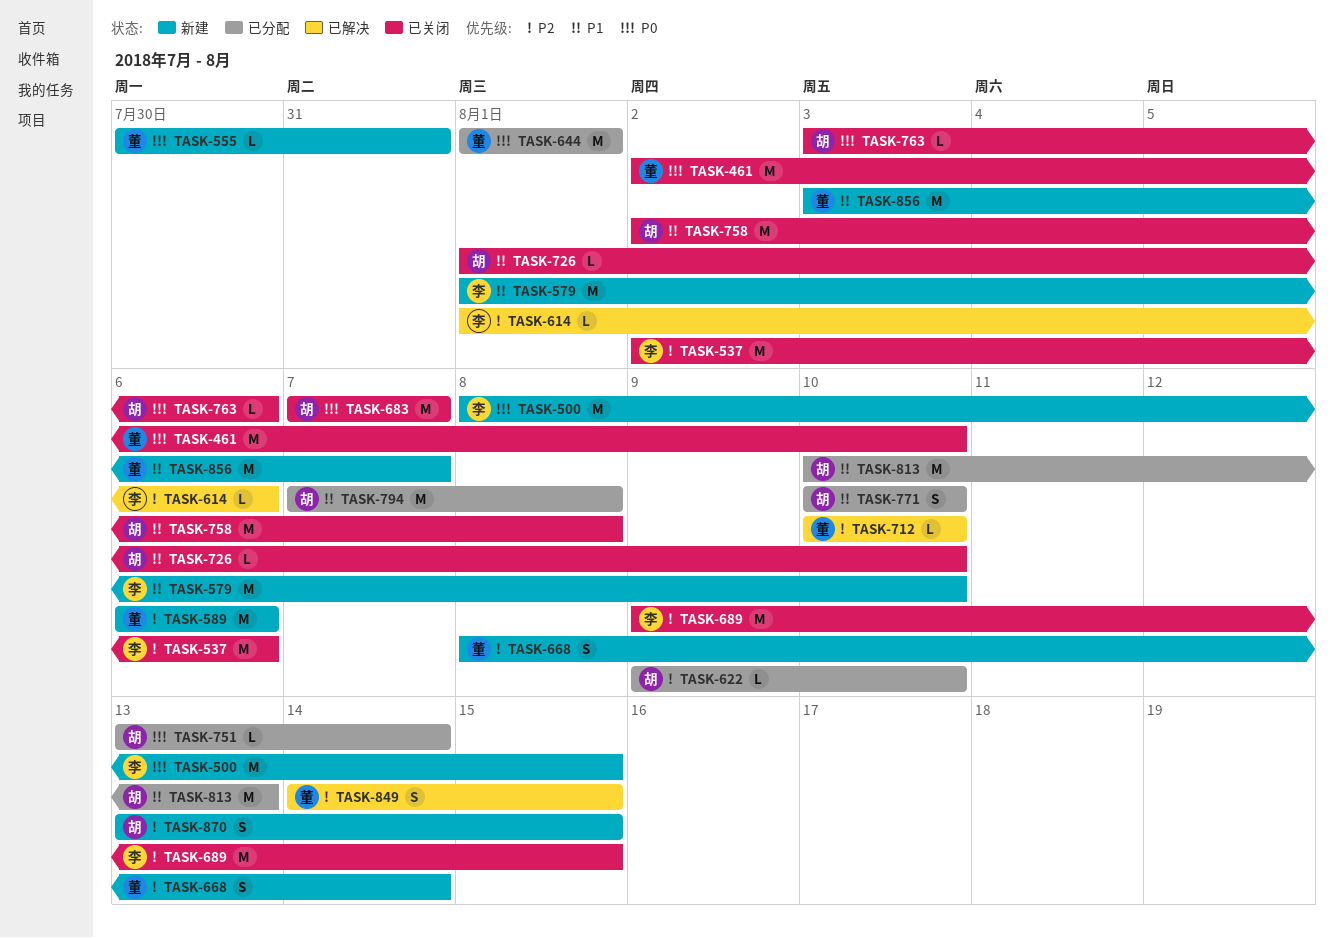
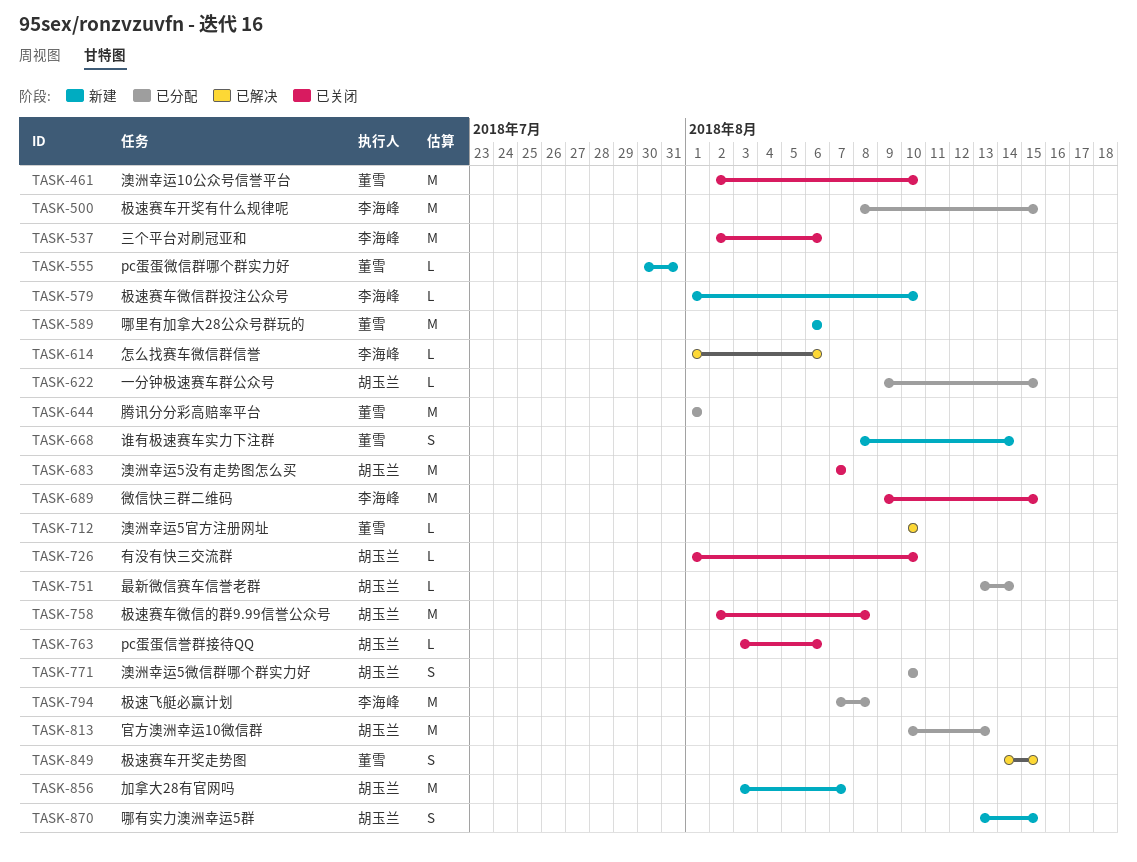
TASK-500, status: 新建 -> 已分配
TASK-579, estimate: M -> L
TASK-622, due: Aug 10 -> Aug 15
TASK-794, owner: 胡玉兰 -> 李海峰
TASK-856, owner: 董雪 -> 胡玉兰

